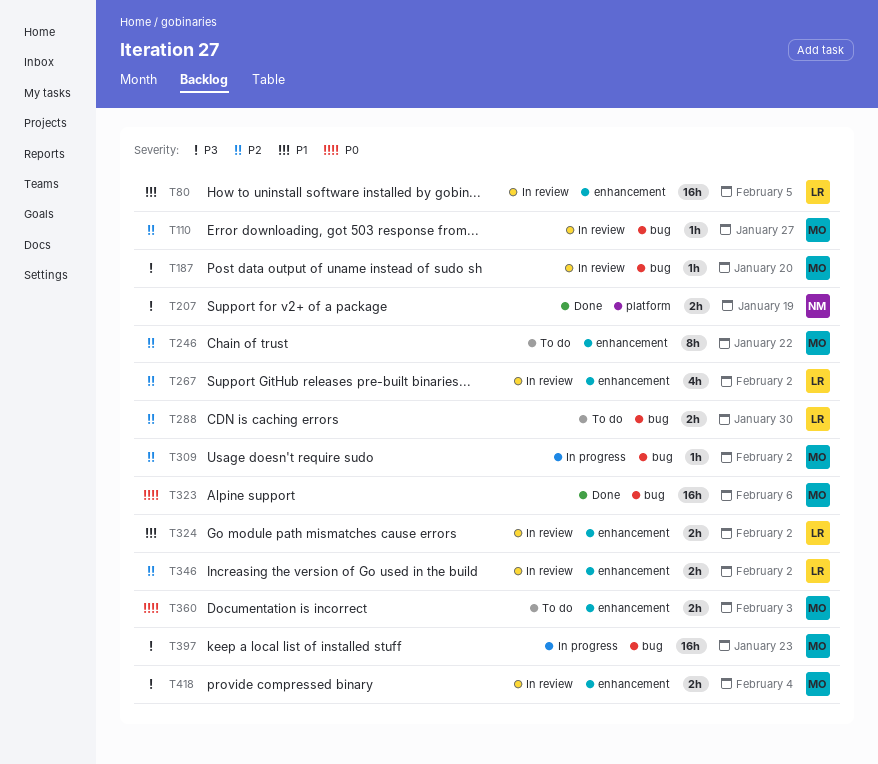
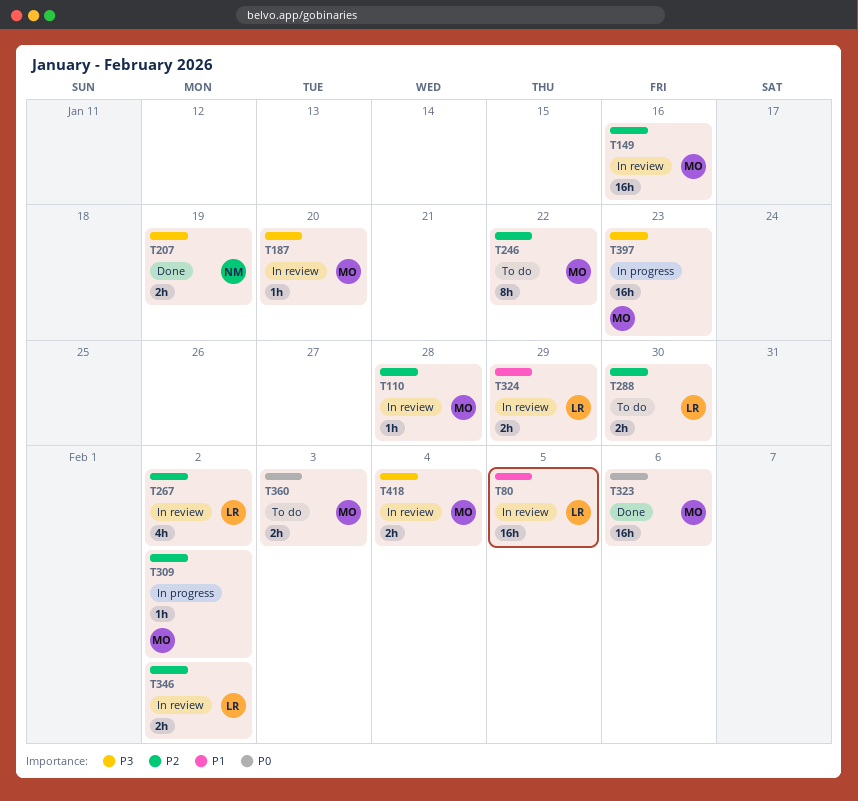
T110, due: Jan 27 -> Jan 28
T149: none -> present
T324, due: Feb 2 -> Jan 29

